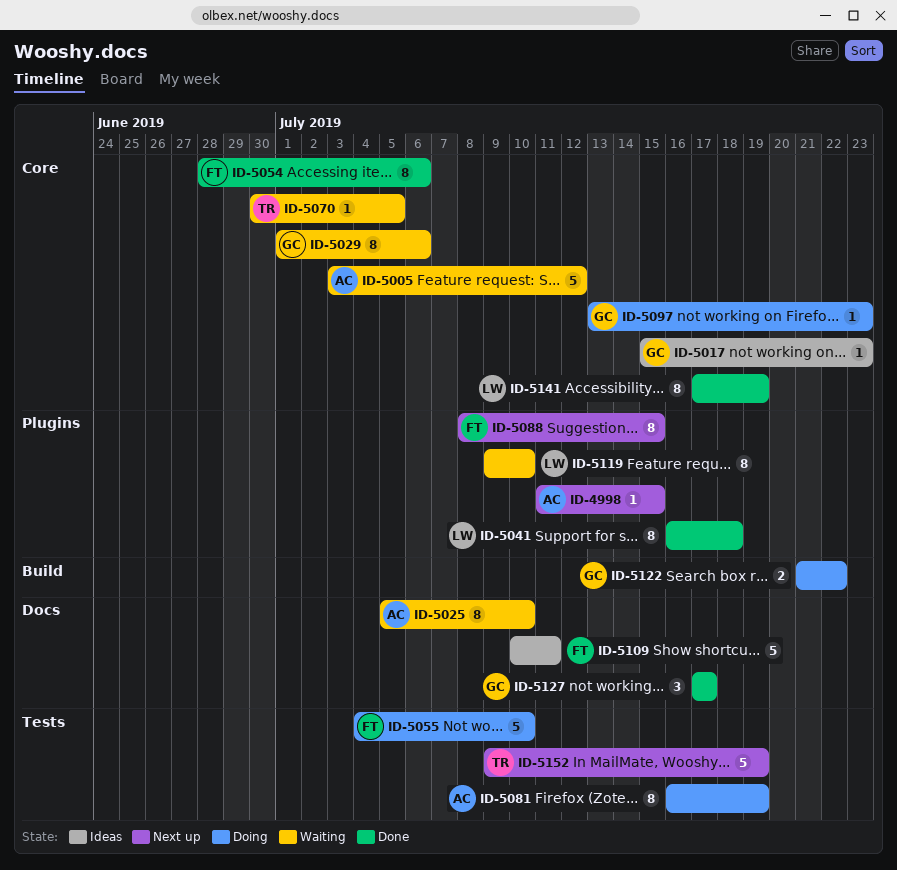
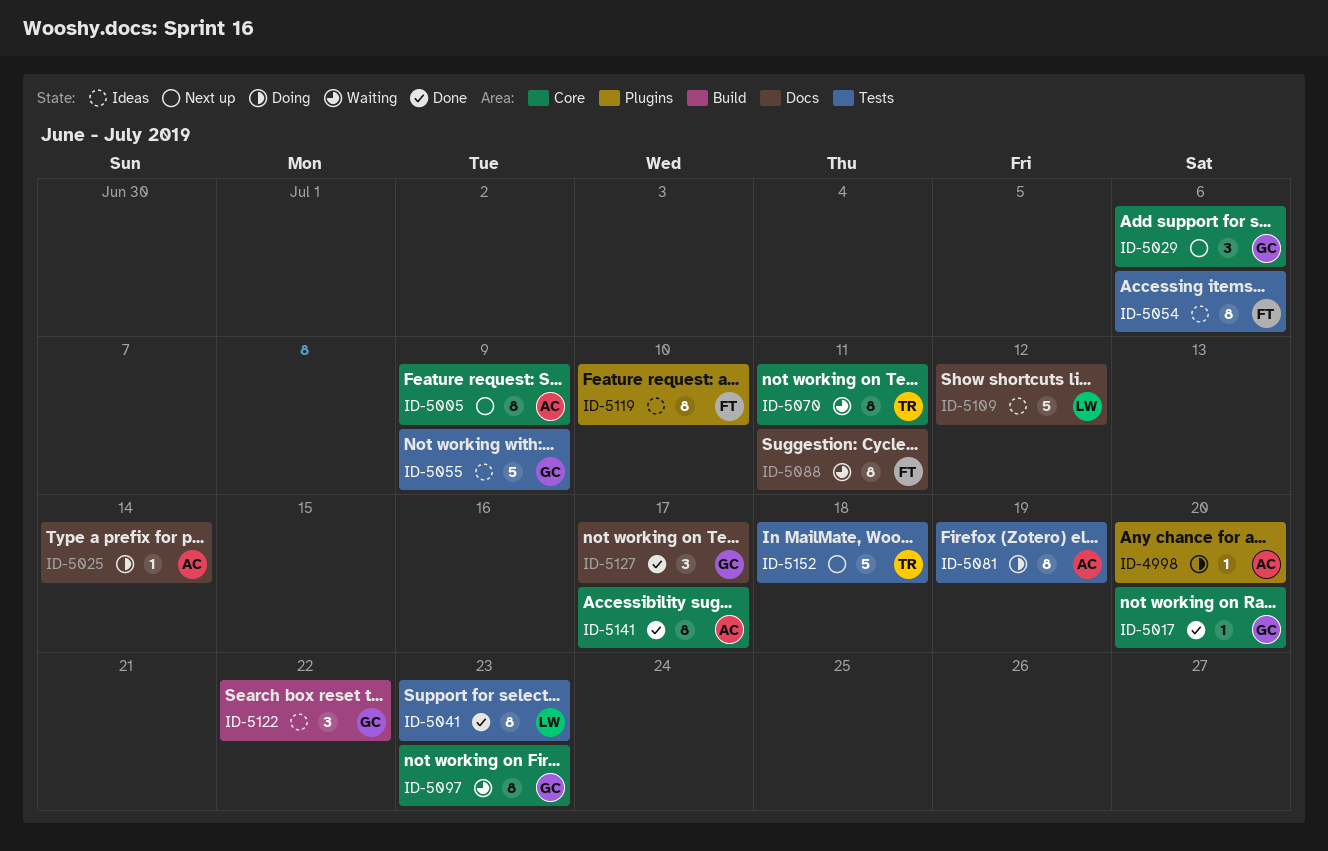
ID-4998, status: Next up -> Doing
ID-4998, due: Jul 15 -> Jul 20
ID-5005, status: Waiting -> Next up
ID-5005, estimate: 5 -> 8
ID-5005, due: Jul 12 -> Jul 9
ID-5017, status: Ideas -> Done
ID-5017, due: Jul 23 -> Jul 20
ID-5025, status: Waiting -> Doing
ID-5025, estimate: 8 -> 1
ID-5025, due: Jul 10 -> Jul 14
ID-5029, status: Waiting -> Next up
ID-5029, estimate: 8 -> 3
ID-5041, label: Plugins -> Tests
ID-5041, due: Jul 18 -> Jul 23
ID-5054, status: Done -> Ideas
ID-5054, label: Core -> Tests
ID-5055, status: Doing -> Ideas
ID-5055, owner: FT -> GC
ID-5055, due: Jul 10 -> Jul 9
ID-5070, estimate: 1 -> 8
ID-5070, due: Jul 5 -> Jul 11
ID-5088, status: Next up -> Waiting
ID-5088, label: Plugins -> Docs
ID-5088, due: Jul 15 -> Jul 11
ID-5097, status: Doing -> Waiting
ID-5097, estimate: 1 -> 8
ID-5109, owner: FT -> LW
ID-5109, due: Jul 11 -> Jul 12
ID-5119, status: Waiting -> Ideas
ID-5119, owner: LW -> FT
ID-5122, status: Doing -> Ideas
ID-5122, estimate: 2 -> 3
ID-5141, owner: LW -> AC
ID-5141, due: Jul 19 -> Jul 17
ID-5152, due: Jul 19 -> Jul 18

